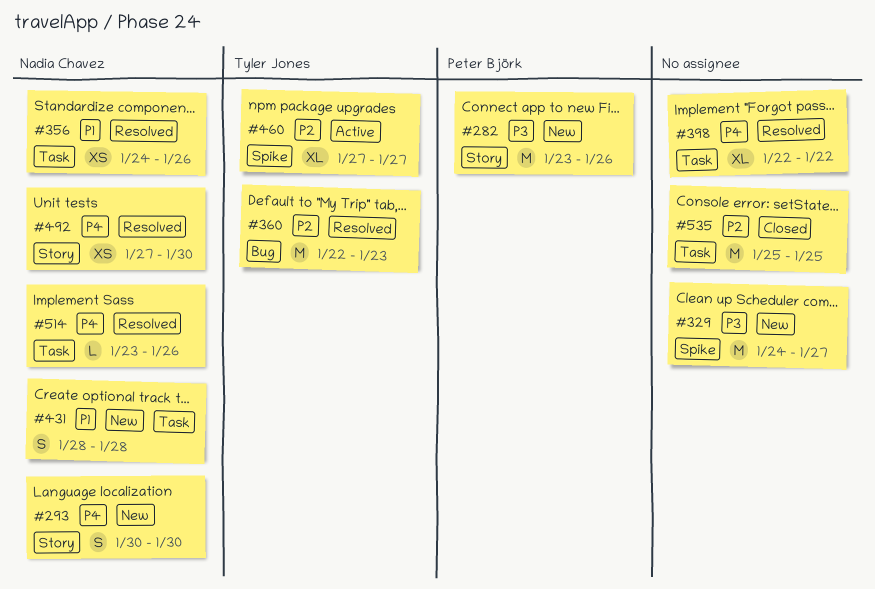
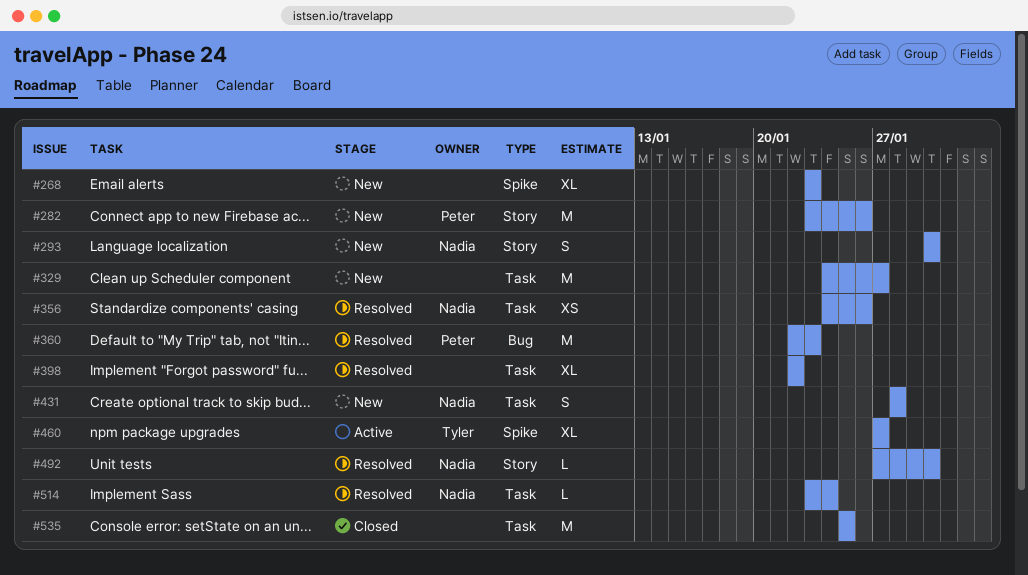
#268: none -> present
#329, label: Spike -> Task
#360, owner: Tyler Jones -> Peter Björk
#492, estimate: XS -> L
#514, due: Jan 26 -> Jan 24

